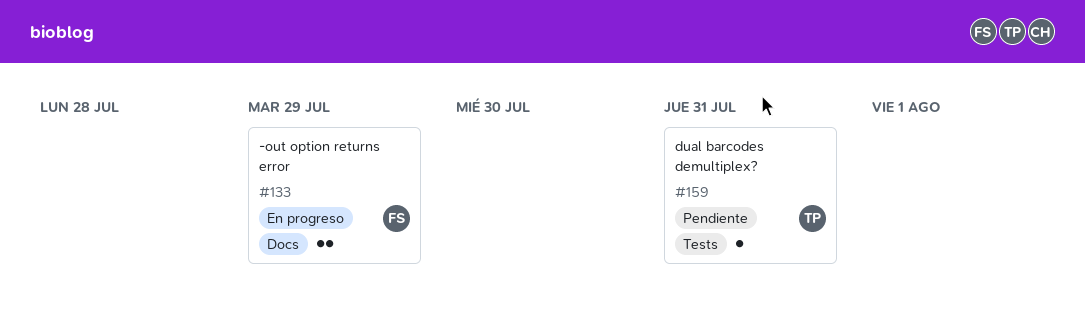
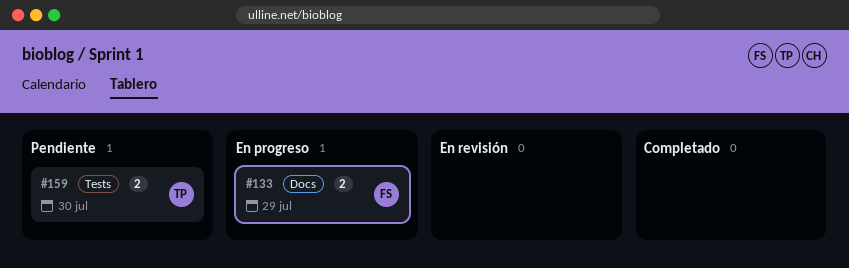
#159, estimate: 1 -> 2
#159, due: Jul 31 -> Jul 30

